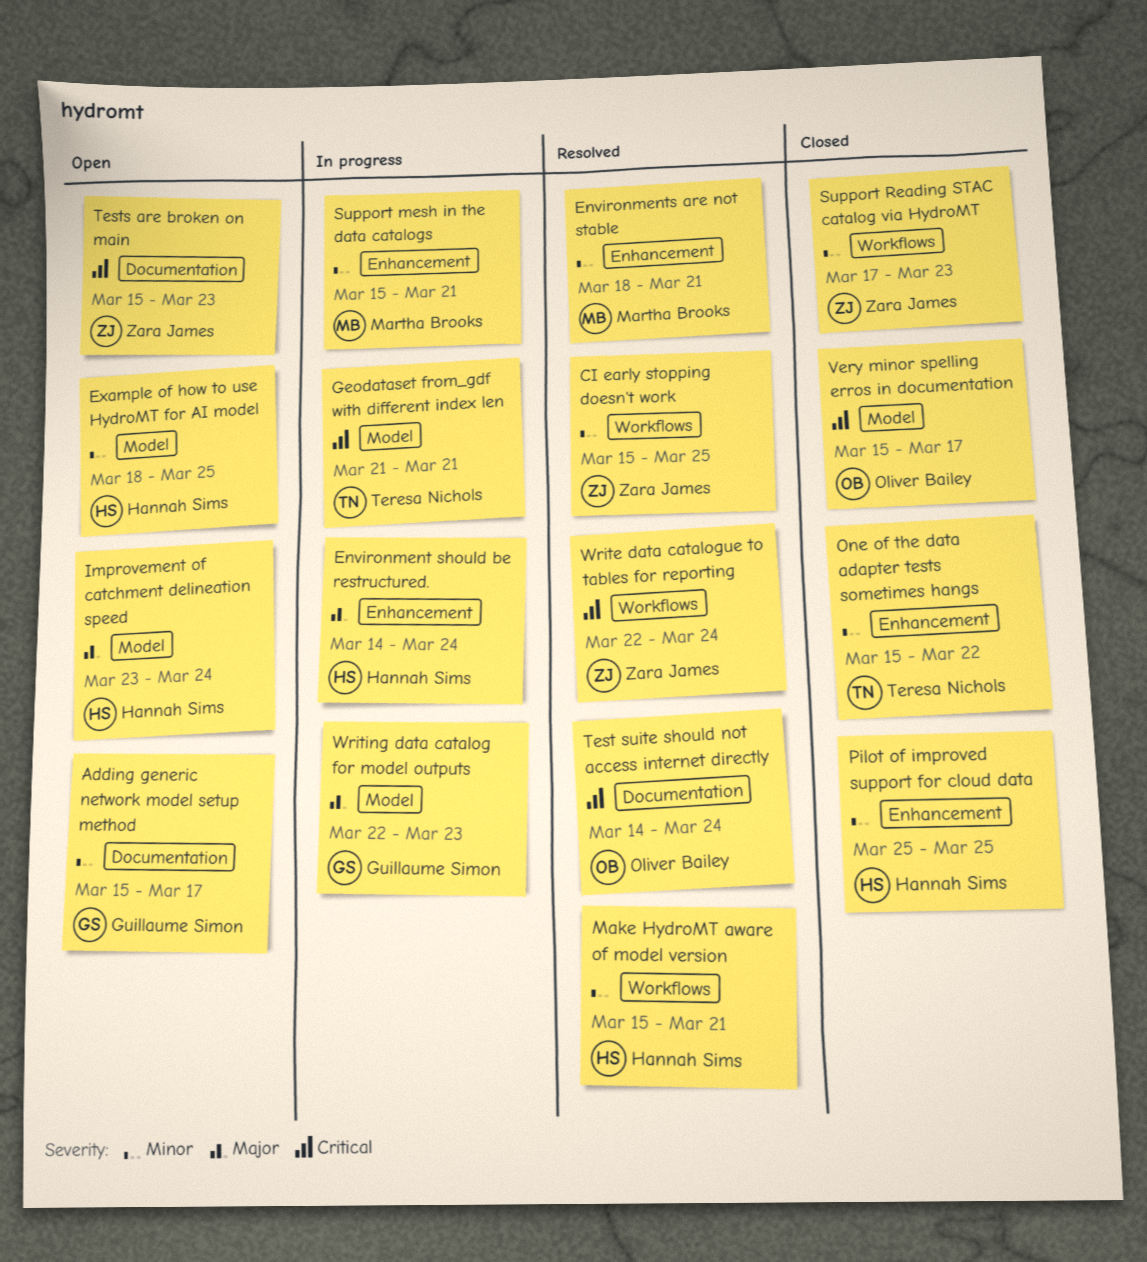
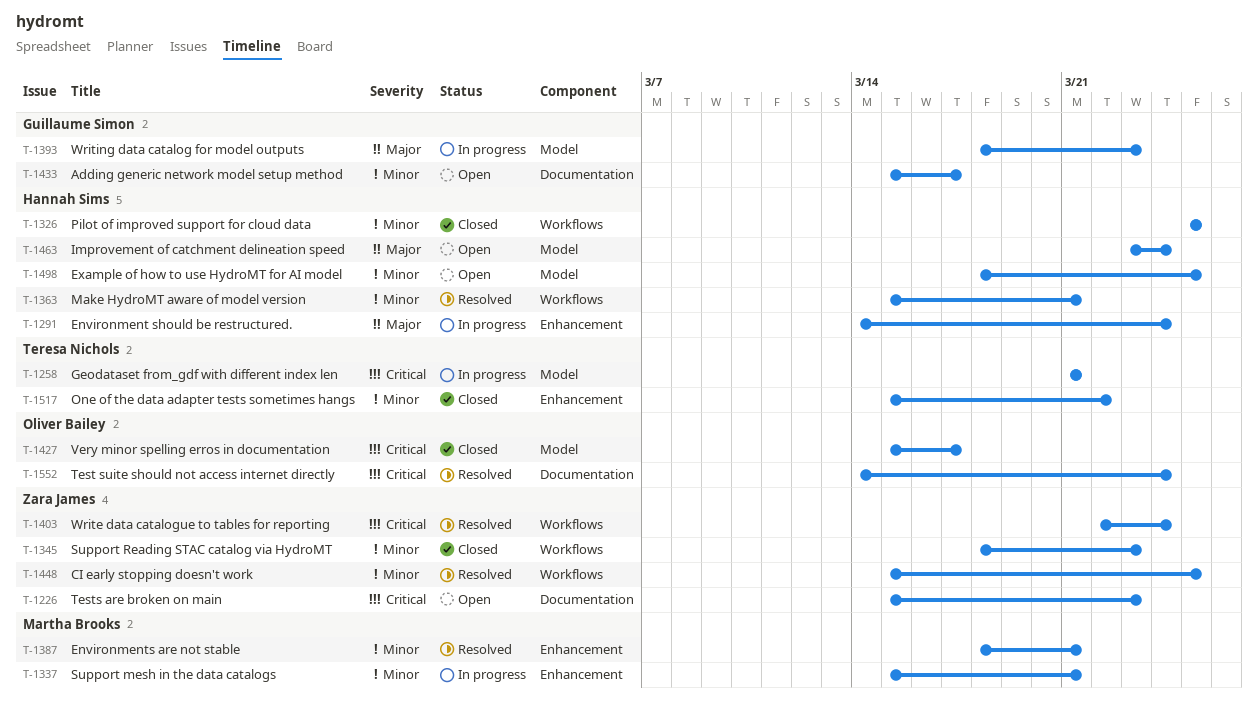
Pilot of improved support for cloud data, label: Enhancement -> Workflows
Support Reading STAC catalog via HydroMT, start: Mar 17 -> Mar 18
Writing data catalog for model outputs, start: Mar 22 -> Mar 18

